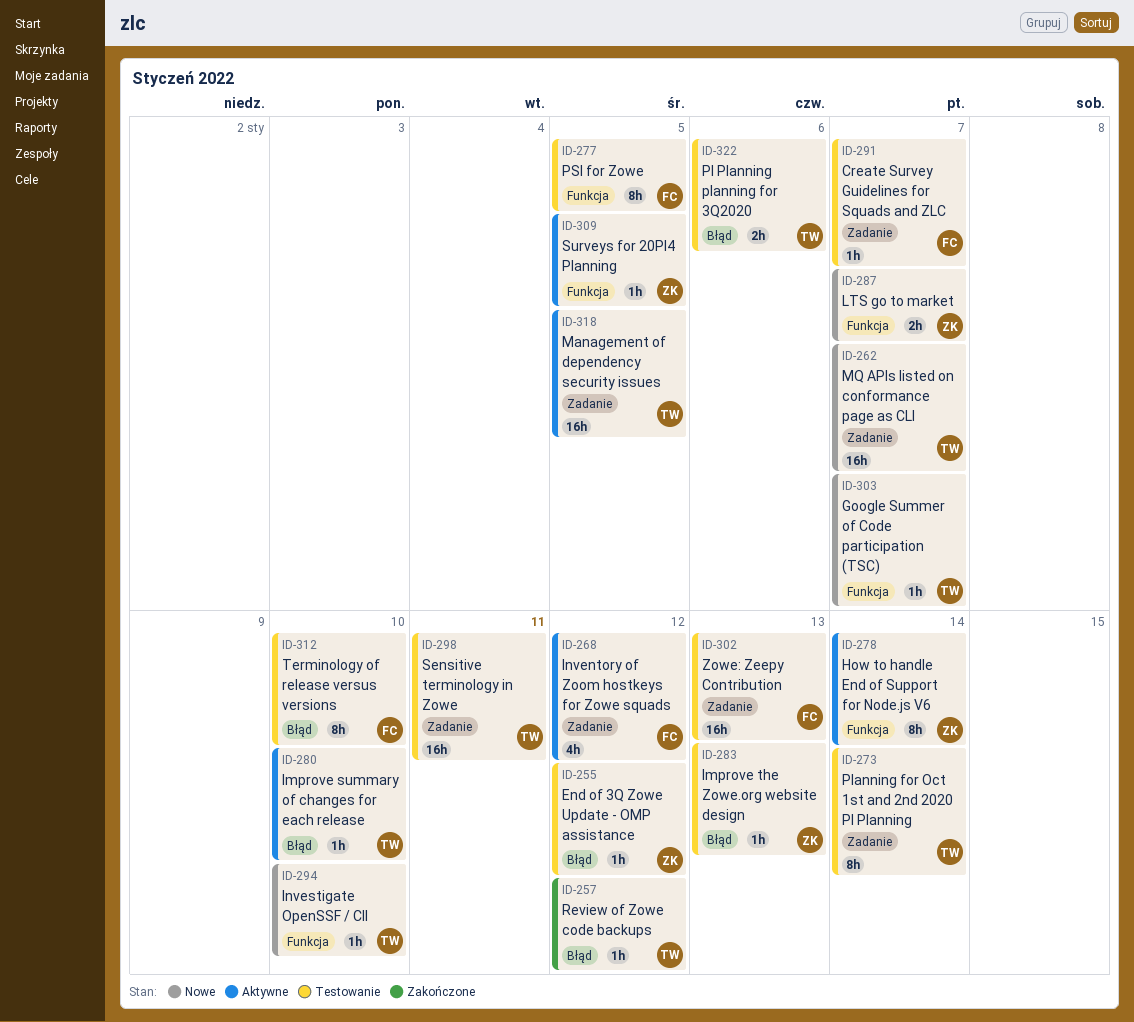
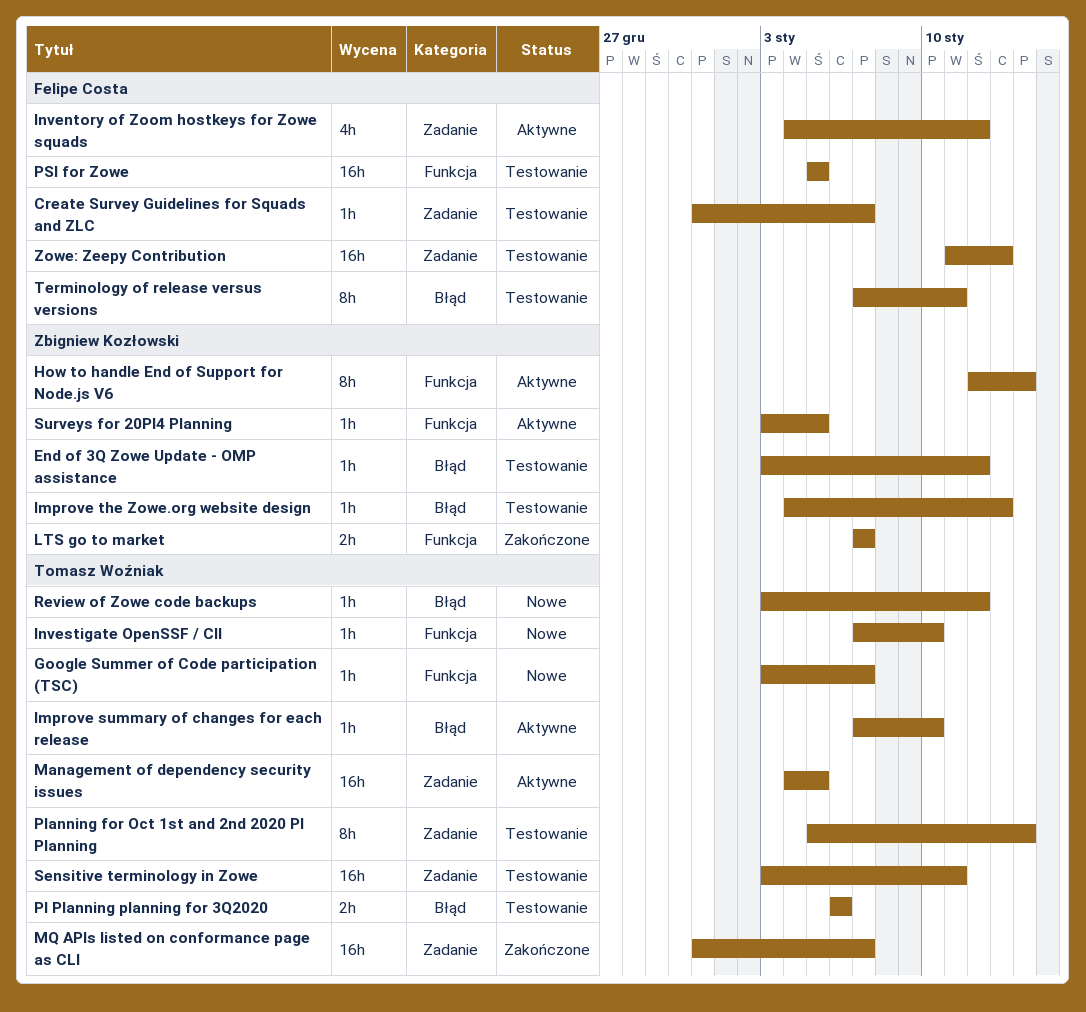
LTS go to market, status: Nowe -> Zakończone
MQ APIs listed on conformance page as CLI, status: Nowe -> Zakończone
PSI for Zowe, estimate: 8h -> 16h
Review of Zowe code backups, status: Zakończone -> Nowe
Terminology of release versus versions, due: Jan 10 -> Jan 11

